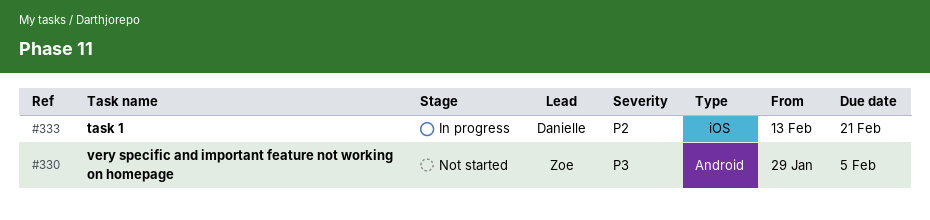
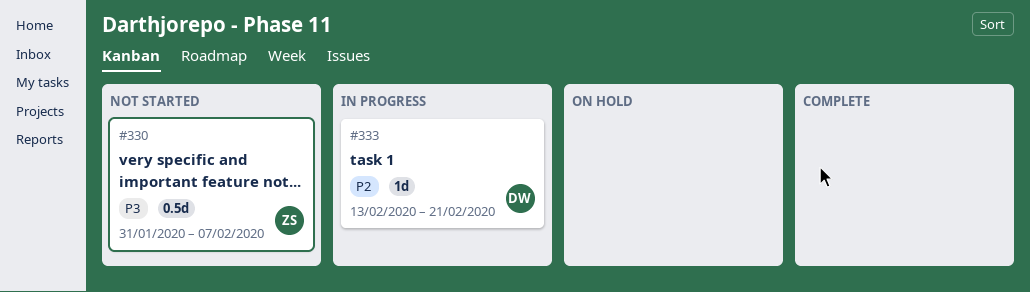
#330, start: Jan 29 -> Jan 31
#330, due: Feb 5 -> Feb 7

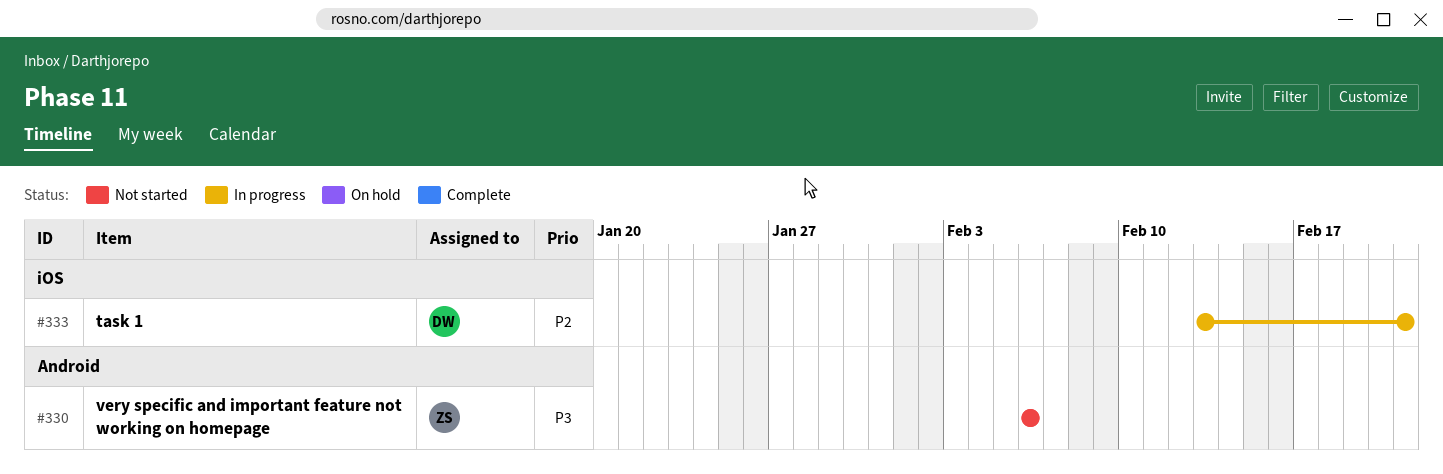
#330, start: Jan 31 -> Feb 6
#330, due: Feb 7 -> Feb 6

